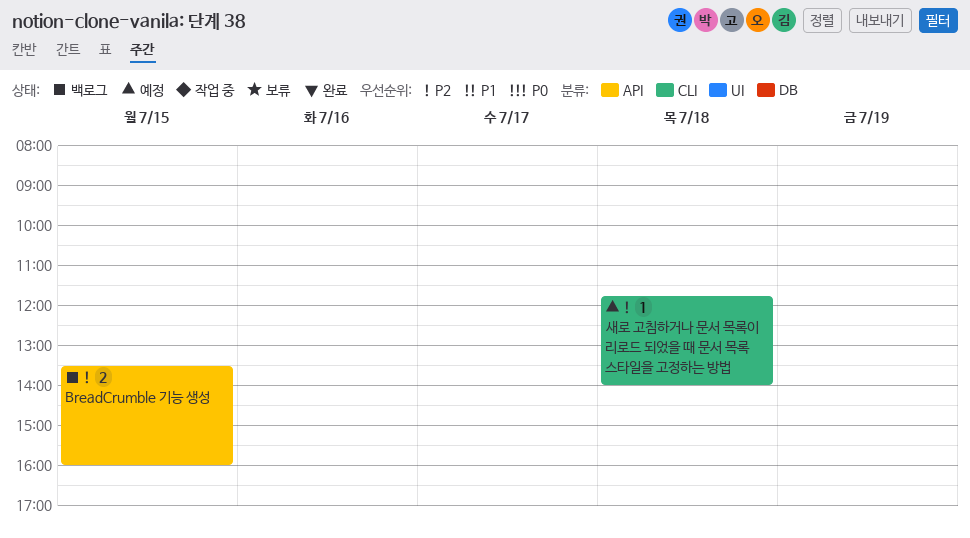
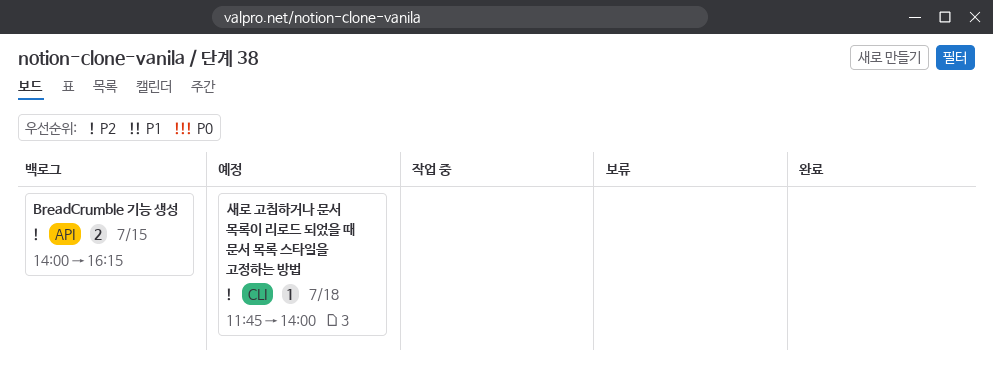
BreadCrumble 기능 생성, begins: 13:30 -> 14:00
BreadCrumble 기능 생성, ends: 16:00 -> 16:15

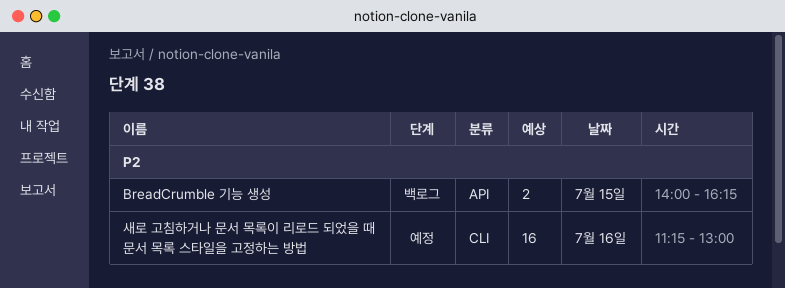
새로 고침하거나 문서 목록이 리로드 되었을 때 문서 목록 스타일을 고정하는 방법, estimate: 1 -> 16
새로 고침하거나 문서 목록이 리로드 되었을 때 문서 목록 스타일을 고정하는 방법, day: Jul 18 -> Jul 16
새로 고침하거나 문서 목록이 리로드 되었을 때 문서 목록 스타일을 고정하는 방법, begins: 11:45 -> 11:15
새로 고침하거나 문서 목록이 리로드 되었을 때 문서 목록 스타일을 고정하는 방법, ends: 14:00 -> 13:00

